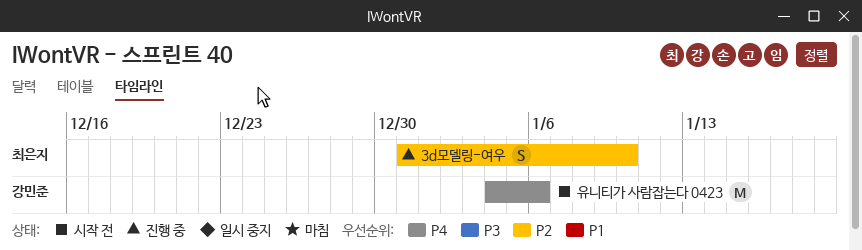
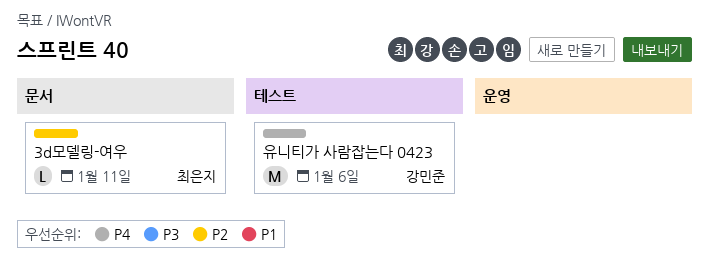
3d모델링-여우, estimate: S -> L
3d모델링-여우, due: Jan 10 -> Jan 11

